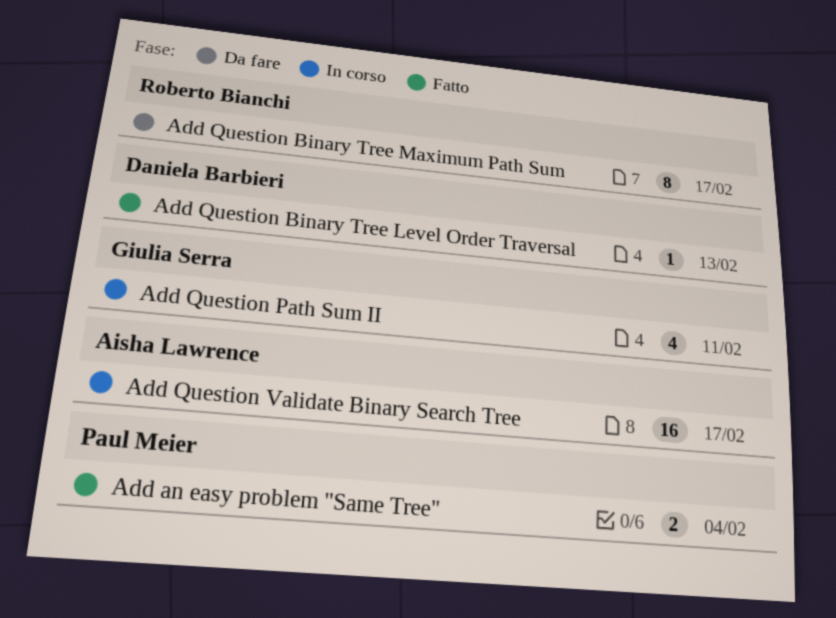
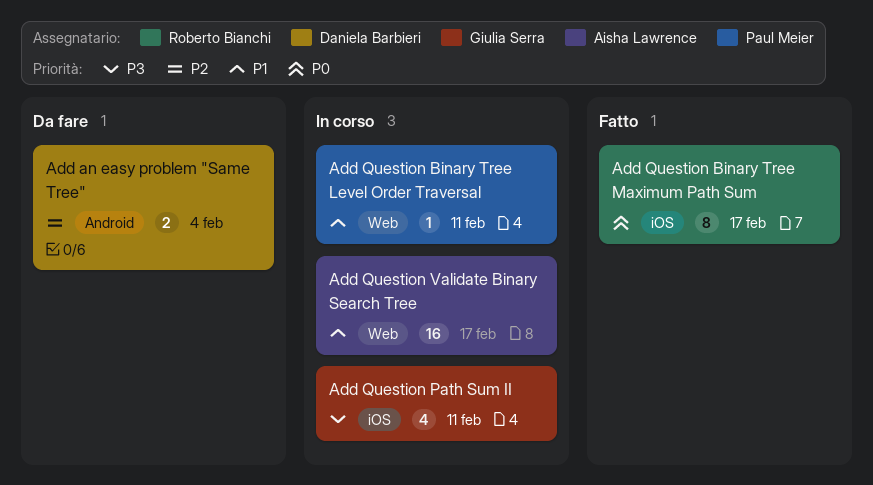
Add an easy problem "Same Tree", status: Fatto -> Da fare
Add an easy problem "Same Tree", owner: Paul Meier -> Daniela Barbieri
Add Question Binary Tree Level Order Traversal, status: Fatto -> In corso
Add Question Binary Tree Level Order Traversal, owner: Daniela Barbieri -> Paul Meier
Add Question Binary Tree Level Order Traversal, due: Feb 13 -> Feb 11
Add Question Binary Tree Maximum Path Sum, status: Da fare -> Fatto

